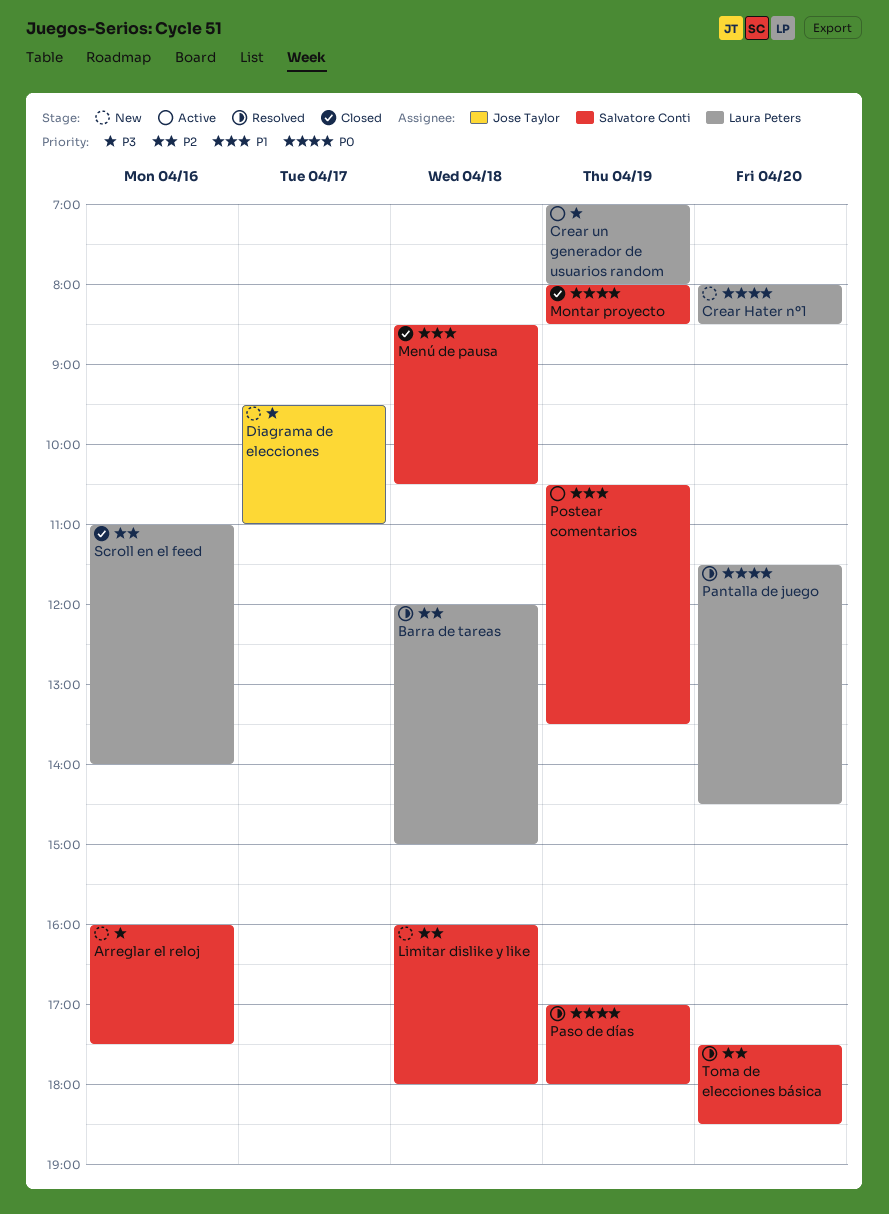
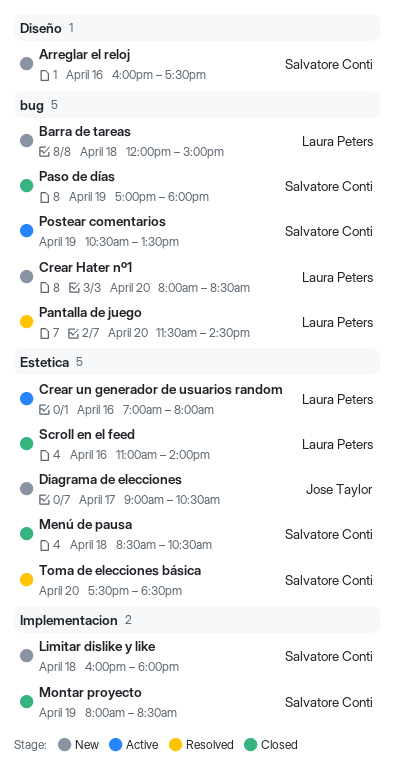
Barra de tareas, status: Resolved -> New
Crear un generador de usuarios random, day: Apr 19 -> Apr 16
Diagrama de elecciones, begins: 09:30 -> 09:00
Diagrama de elecciones, ends: 11:00 -> 10:30
Paso de días, status: Resolved -> Closed

